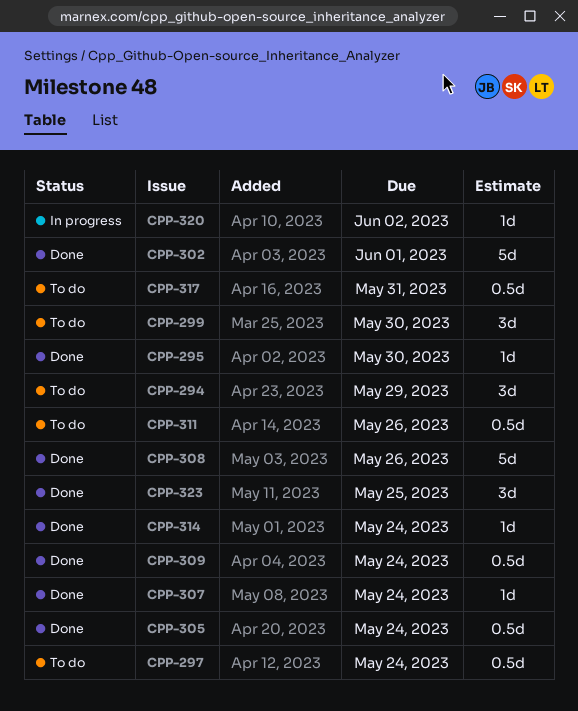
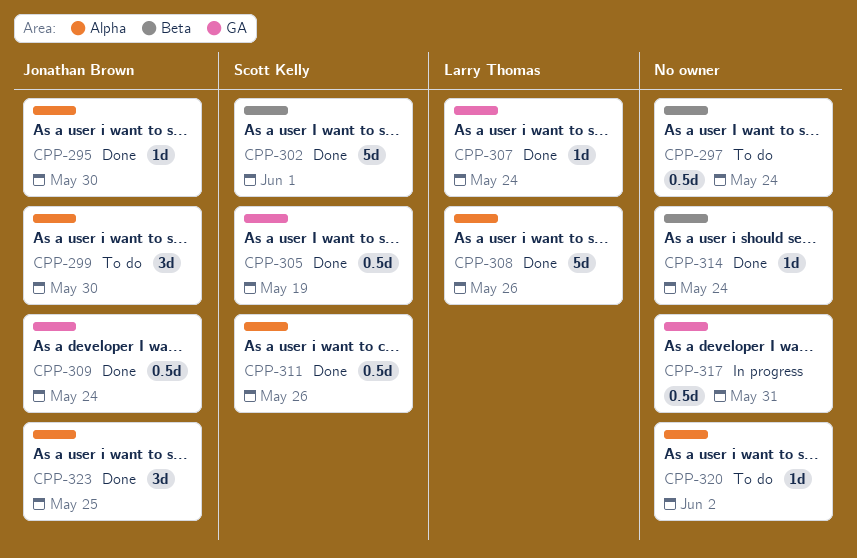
CPP-294: present -> none
CPP-305, due: May 24 -> May 19
CPP-311, status: To do -> Done
CPP-317, status: To do -> In progress
CPP-320, status: In progress -> To do

